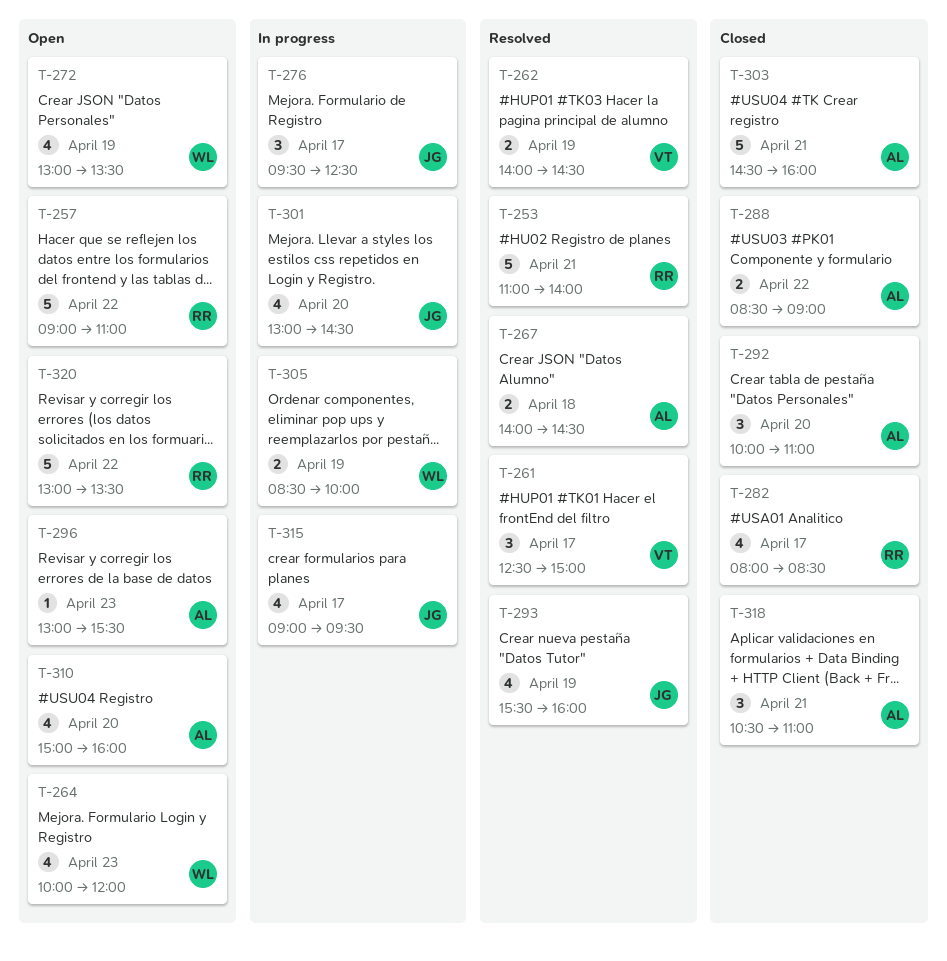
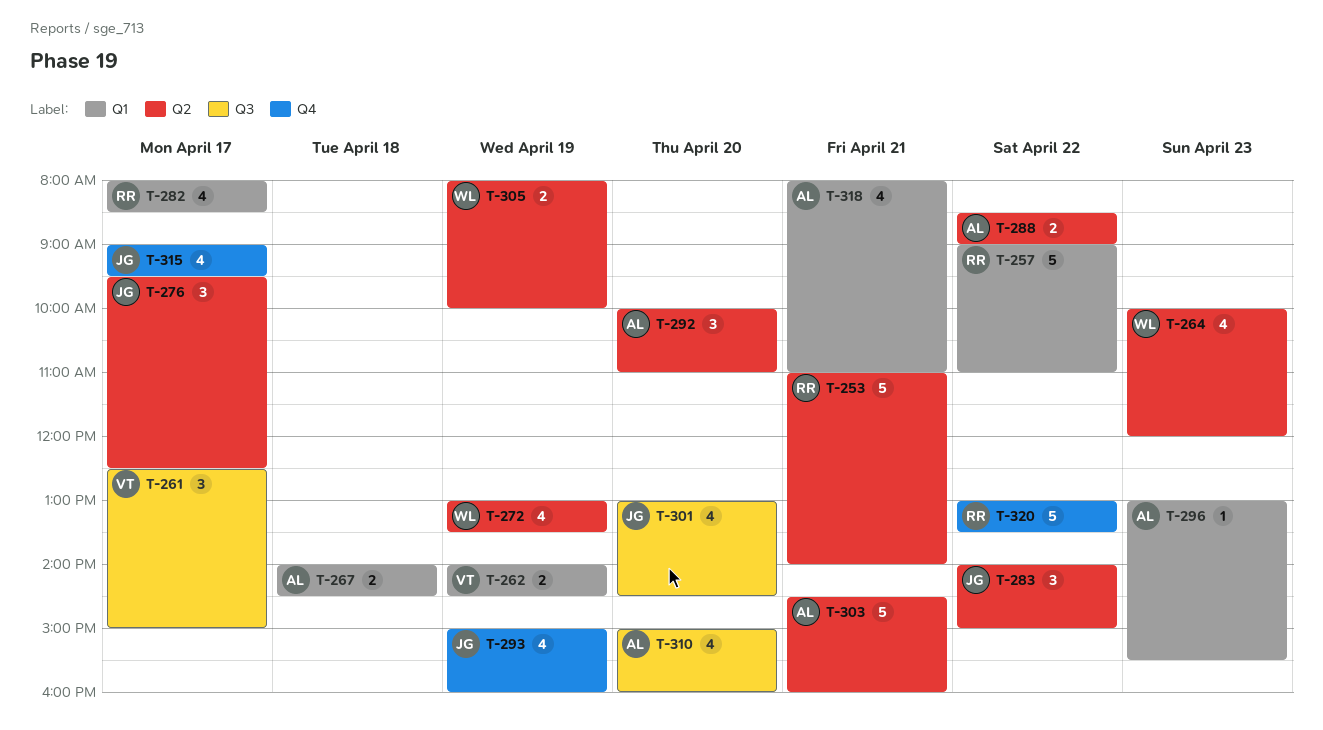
T-283: none -> present
T-293, begins: 15:30 -> 15:00
T-305, begins: 08:30 -> 08:00
T-318, estimate: 3 -> 4
T-318, begins: 10:30 -> 08:00

